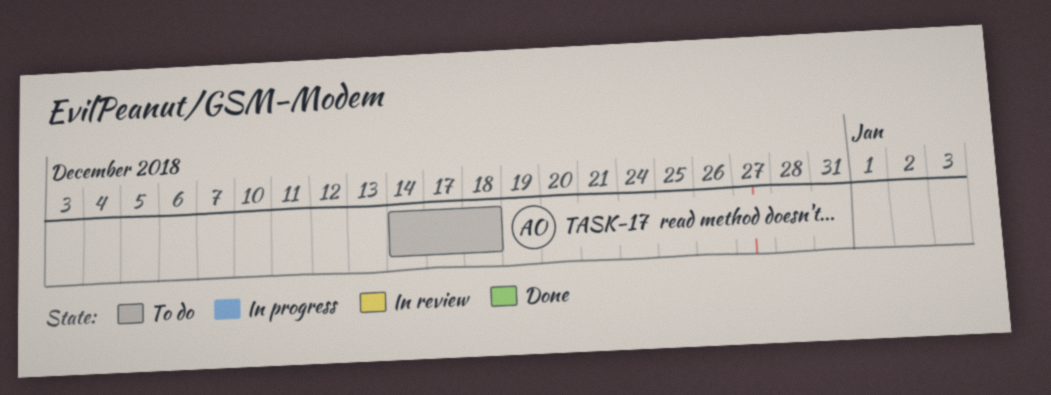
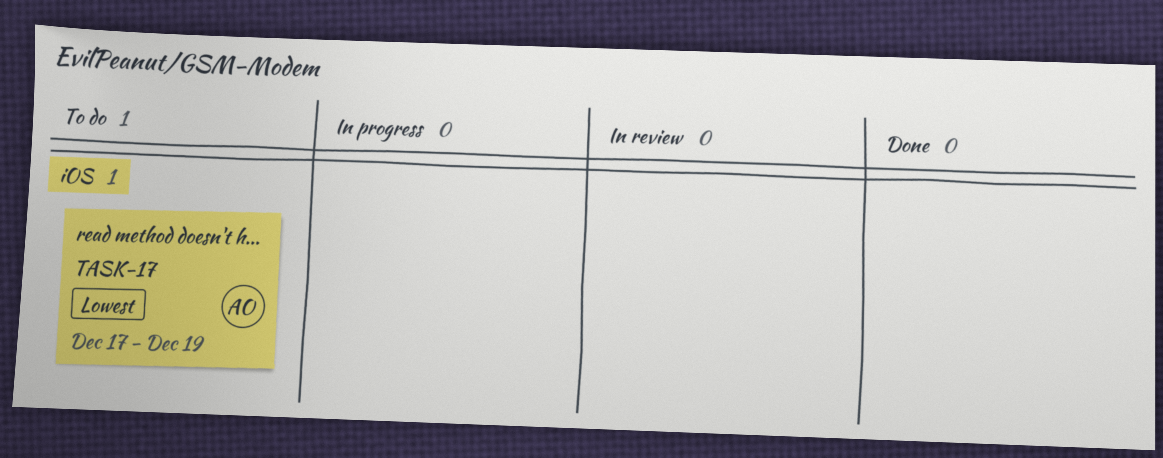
TASK-17, start: Dec 14 -> Dec 17
TASK-17, due: Dec 18 -> Dec 19

